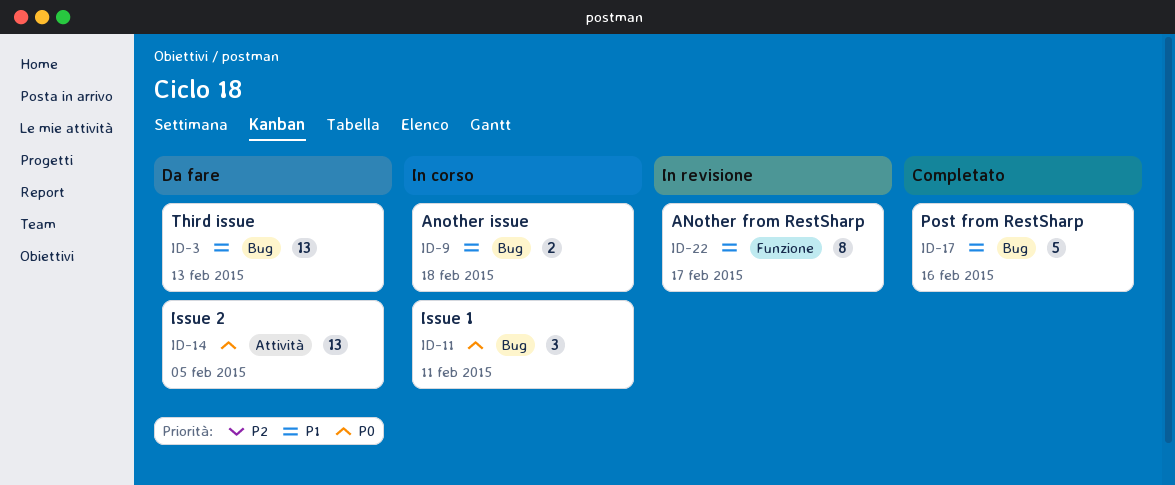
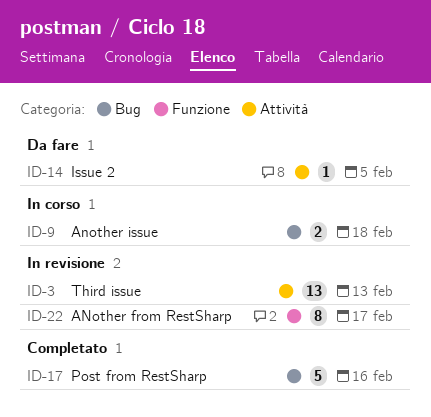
ID-3, status: Da fare -> In revisione
ID-3, label: Bug -> Attività
ID-11: present -> none
ID-14, estimate: 13 -> 1

